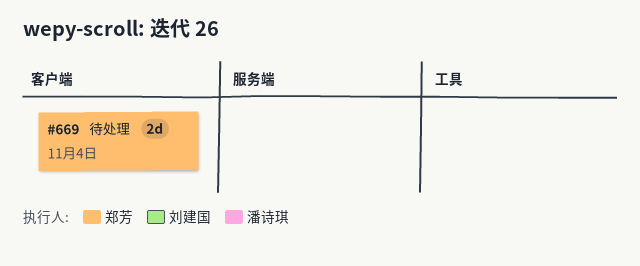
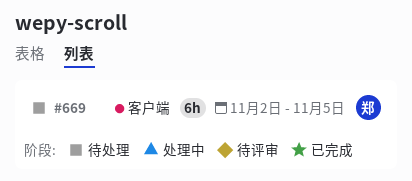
#669, estimate: 2d -> 6h
#669, due: Nov 4 -> Nov 5

